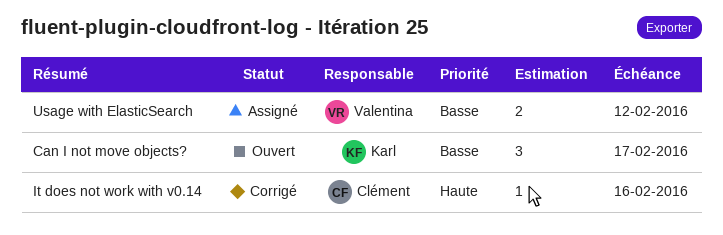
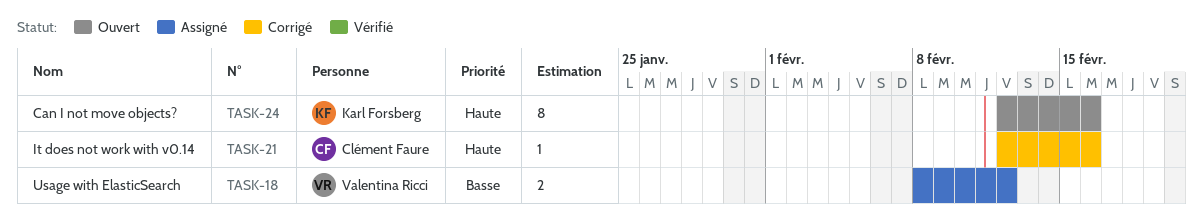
Can I not move objects?, priority: Basse -> Haute
Can I not move objects?, estimate: 3 -> 8
Can I not move objects?, due: Feb 17 -> Feb 16

